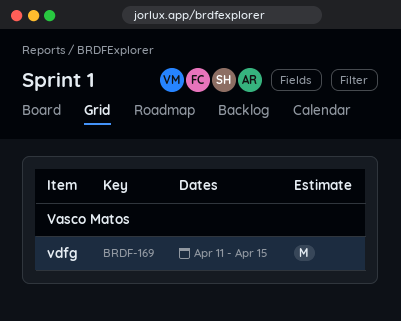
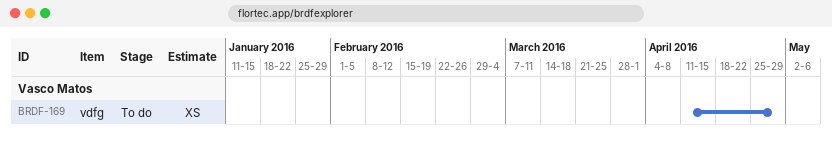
BRDF-169, estimate: M -> XS
BRDF-169, due: Apr 15 -> Apr 29

